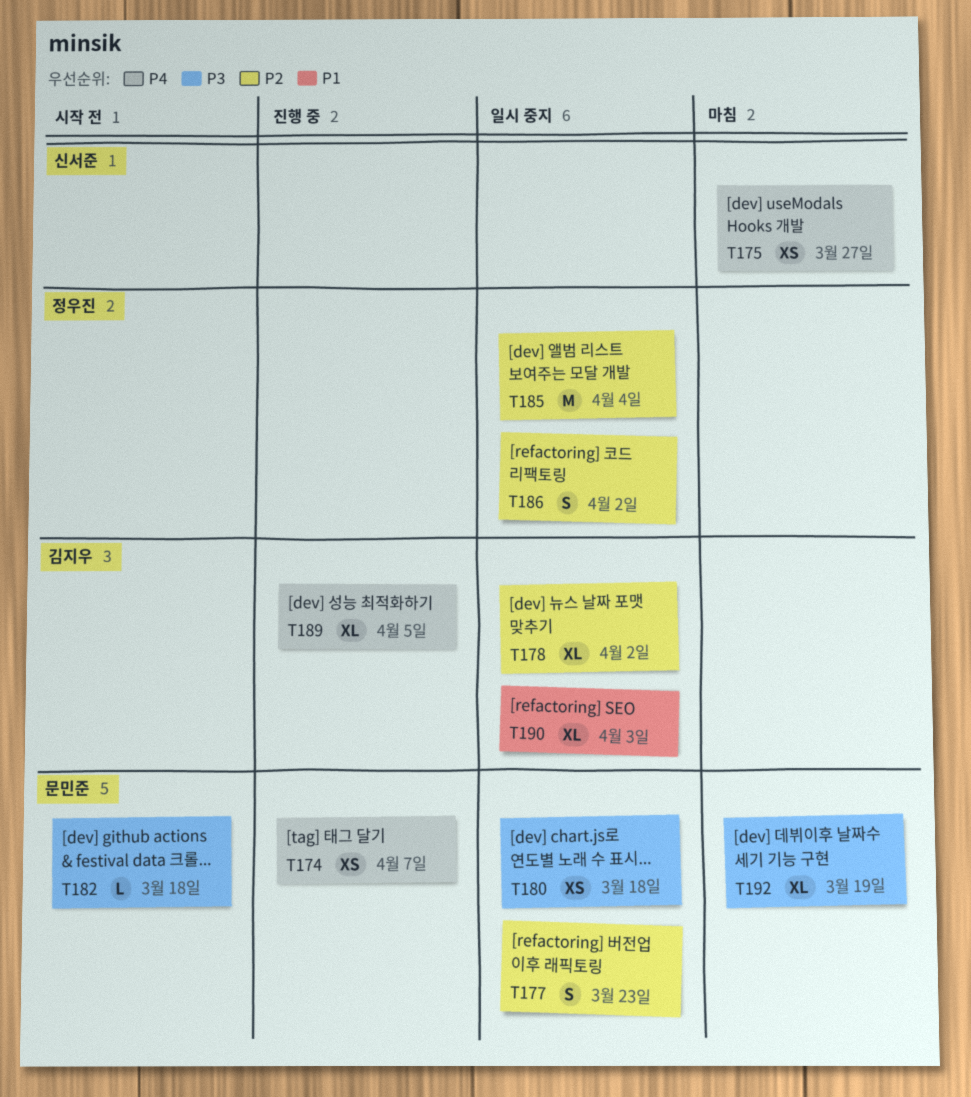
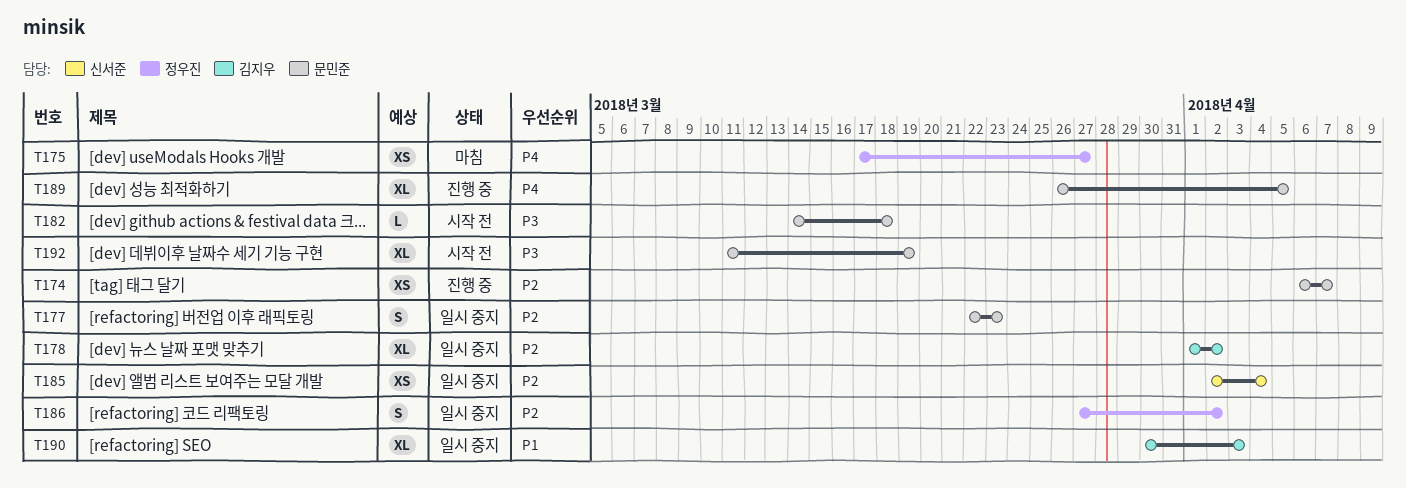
T174, priority: P4 -> P2
T175, owner: 신서준 -> 정우진
T180: present -> none
T185, owner: 정우진 -> 신서준
T185, estimate: M -> XS
T189, owner: 김지우 -> 문민준
T192, status: 마침 -> 시작 전

